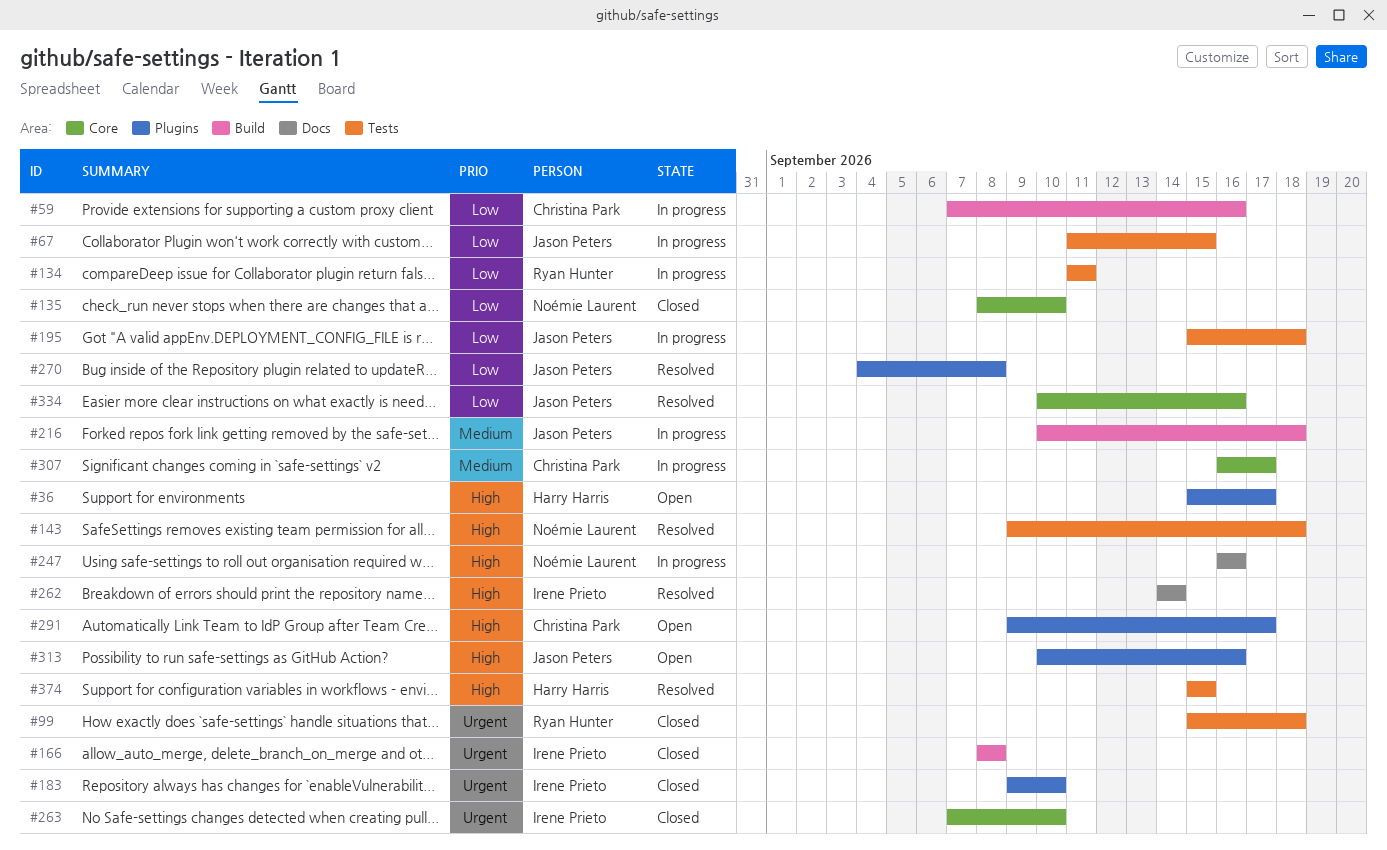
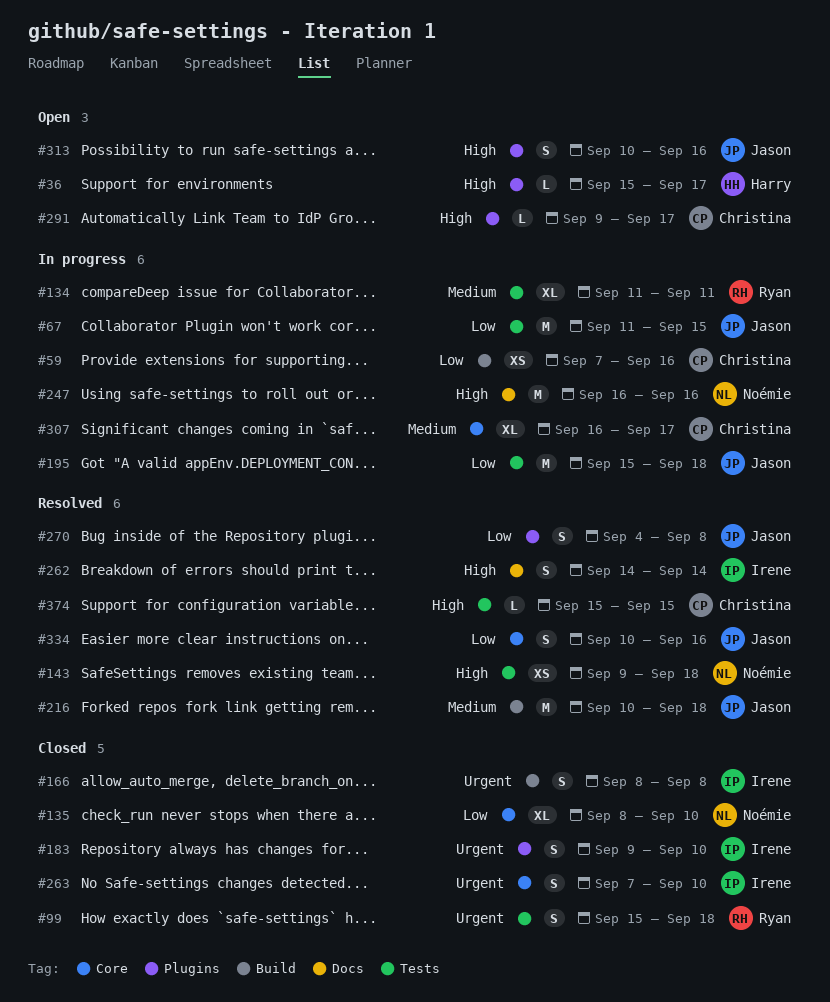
#134, priority: Low -> Medium
#216, status: In progress -> Resolved
#374, owner: Harry Harris -> Christina Park

